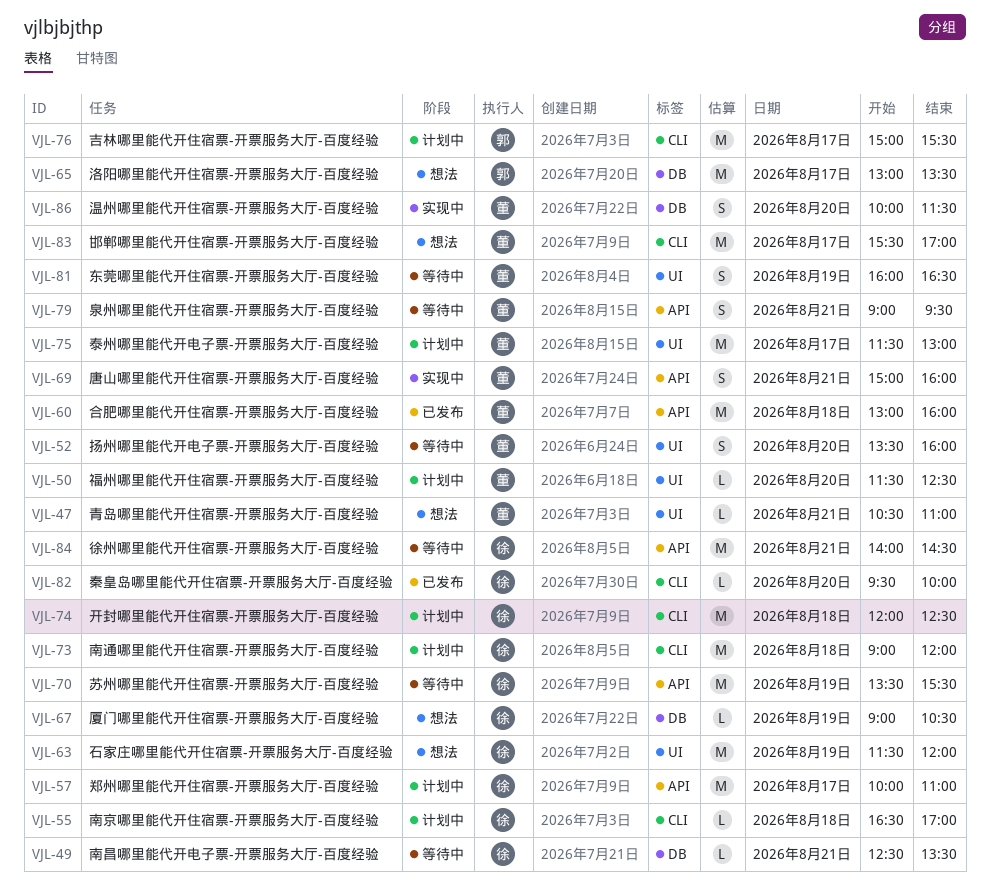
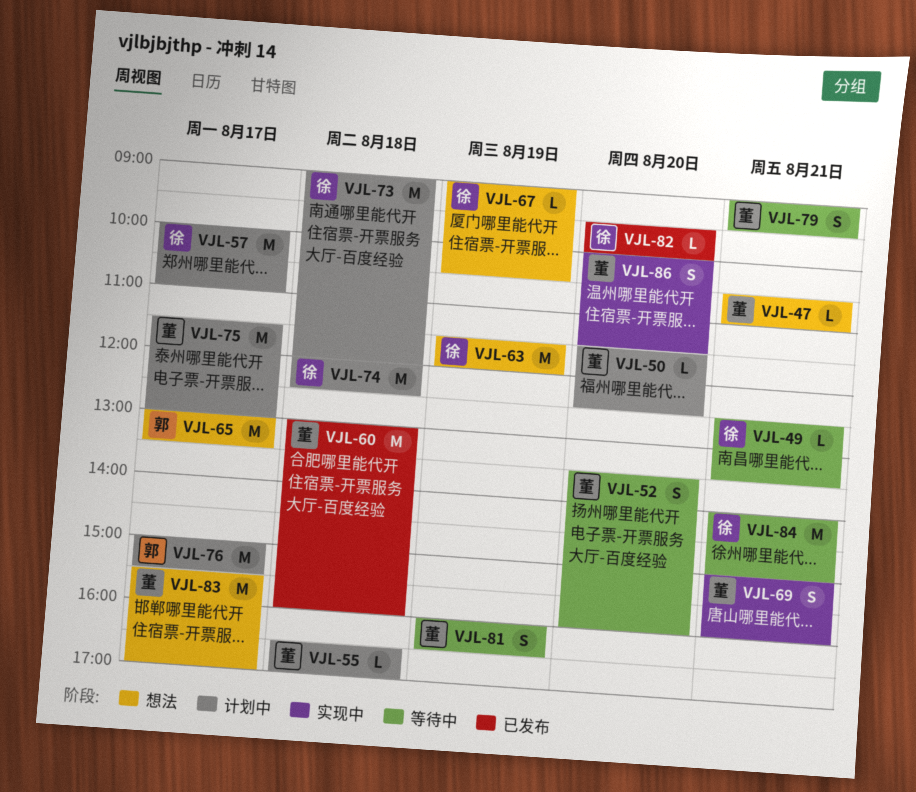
VJL-55, owner: 徐 -> 董
VJL-70: present -> none
VJL-84, ends: 14:30 -> 15:00

